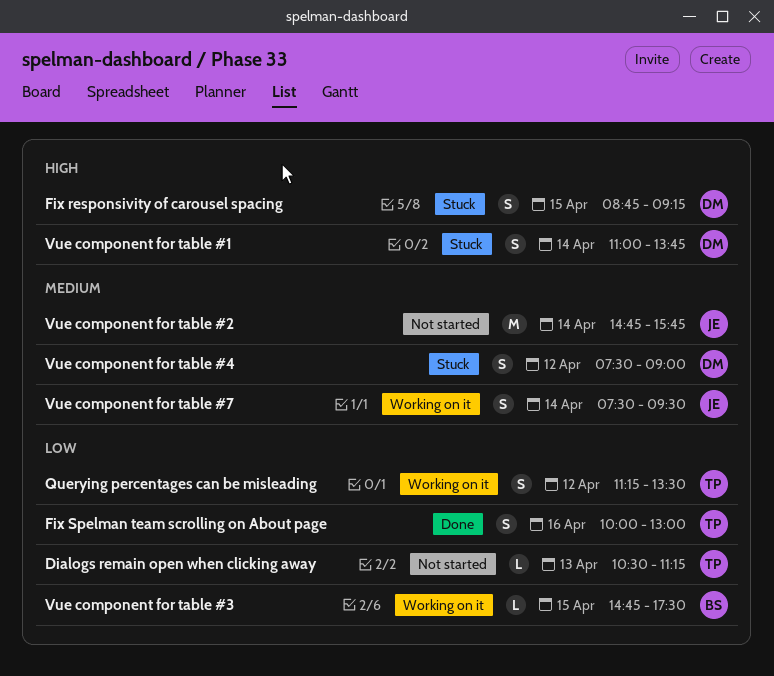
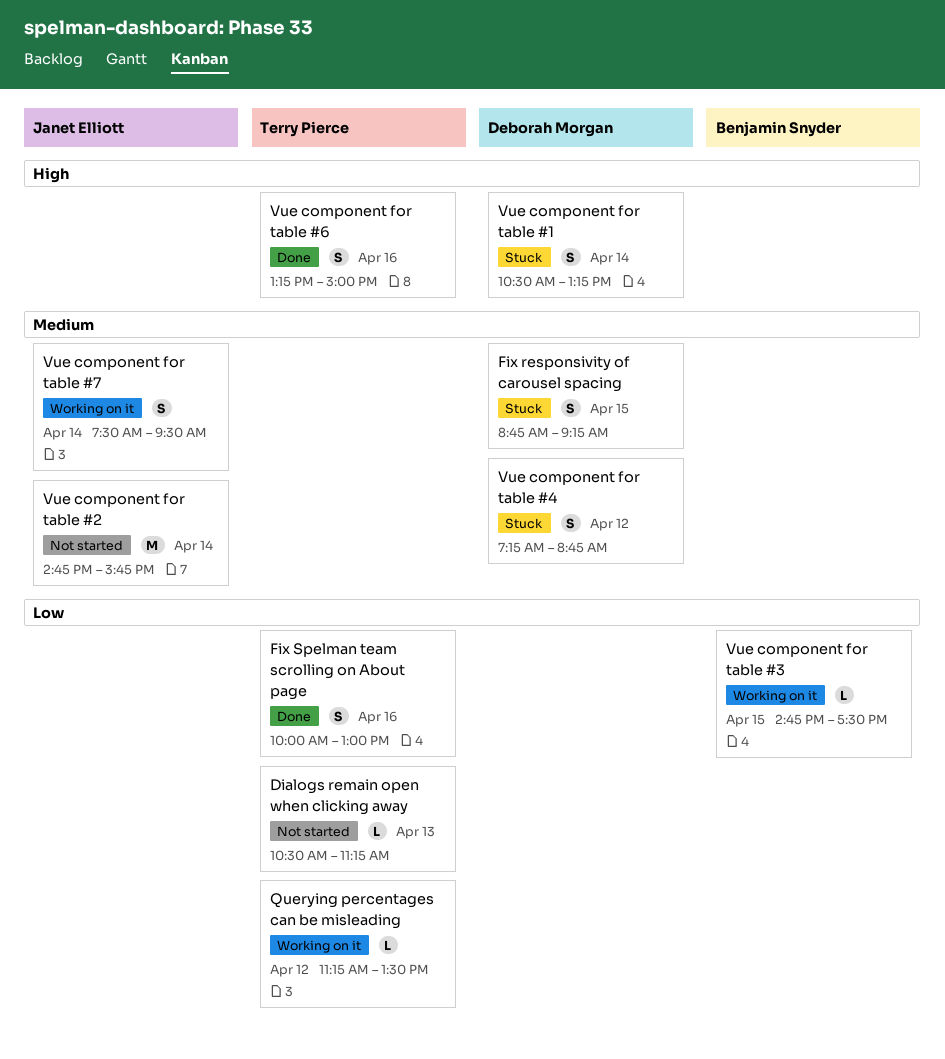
Fix responsivity of carousel spacing, priority: High -> Medium
Querying percentages can be misleading, estimate: S -> L
Vue component for table #1, begins: 11:00 -> 10:30
Vue component for table #1, ends: 13:45 -> 13:15
Vue component for table #4, begins: 07:30 -> 07:15
Vue component for table #4, ends: 09:00 -> 08:45
Vue component for table #6: none -> present

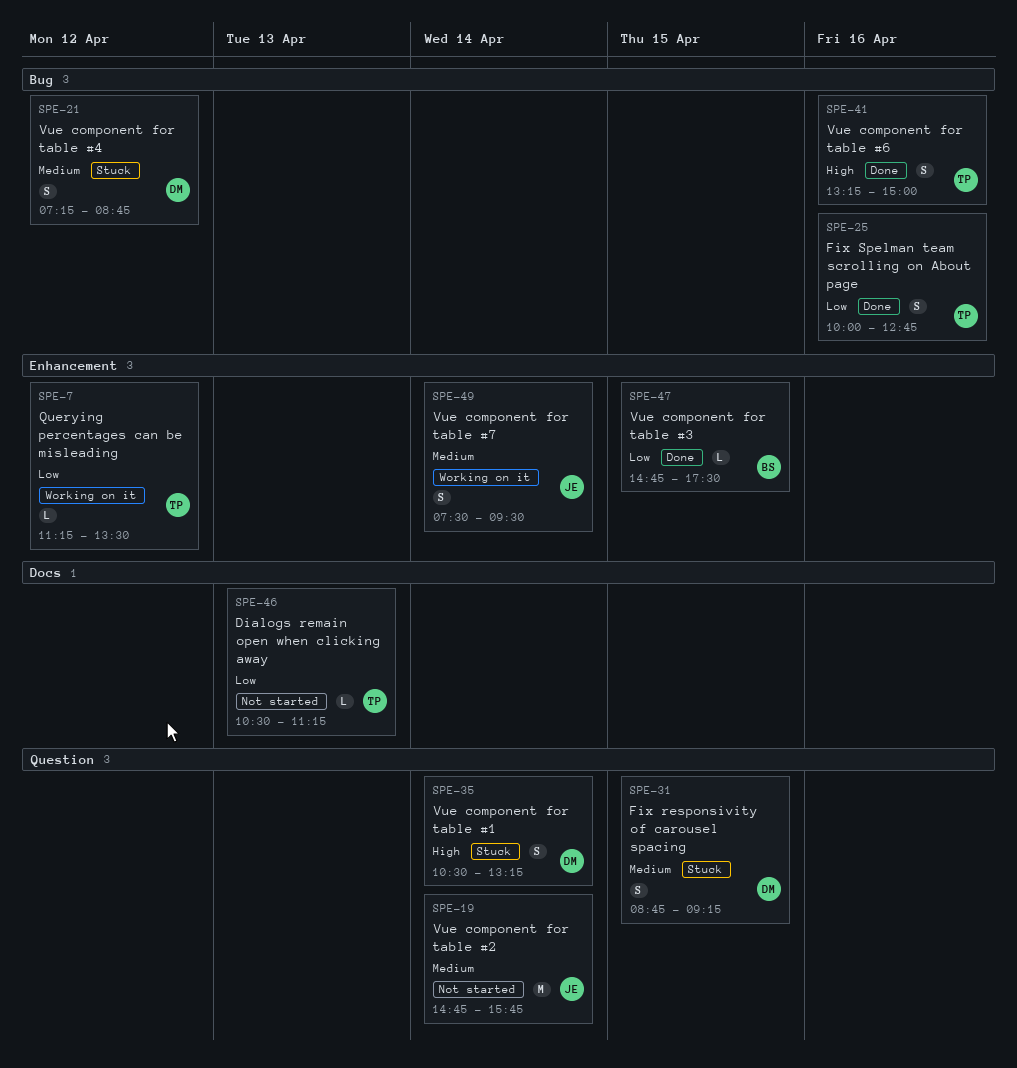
Fix Spelman team scrolling on About page, ends: 13:00 -> 12:45
Vue component for table #3, status: Working on it -> Done

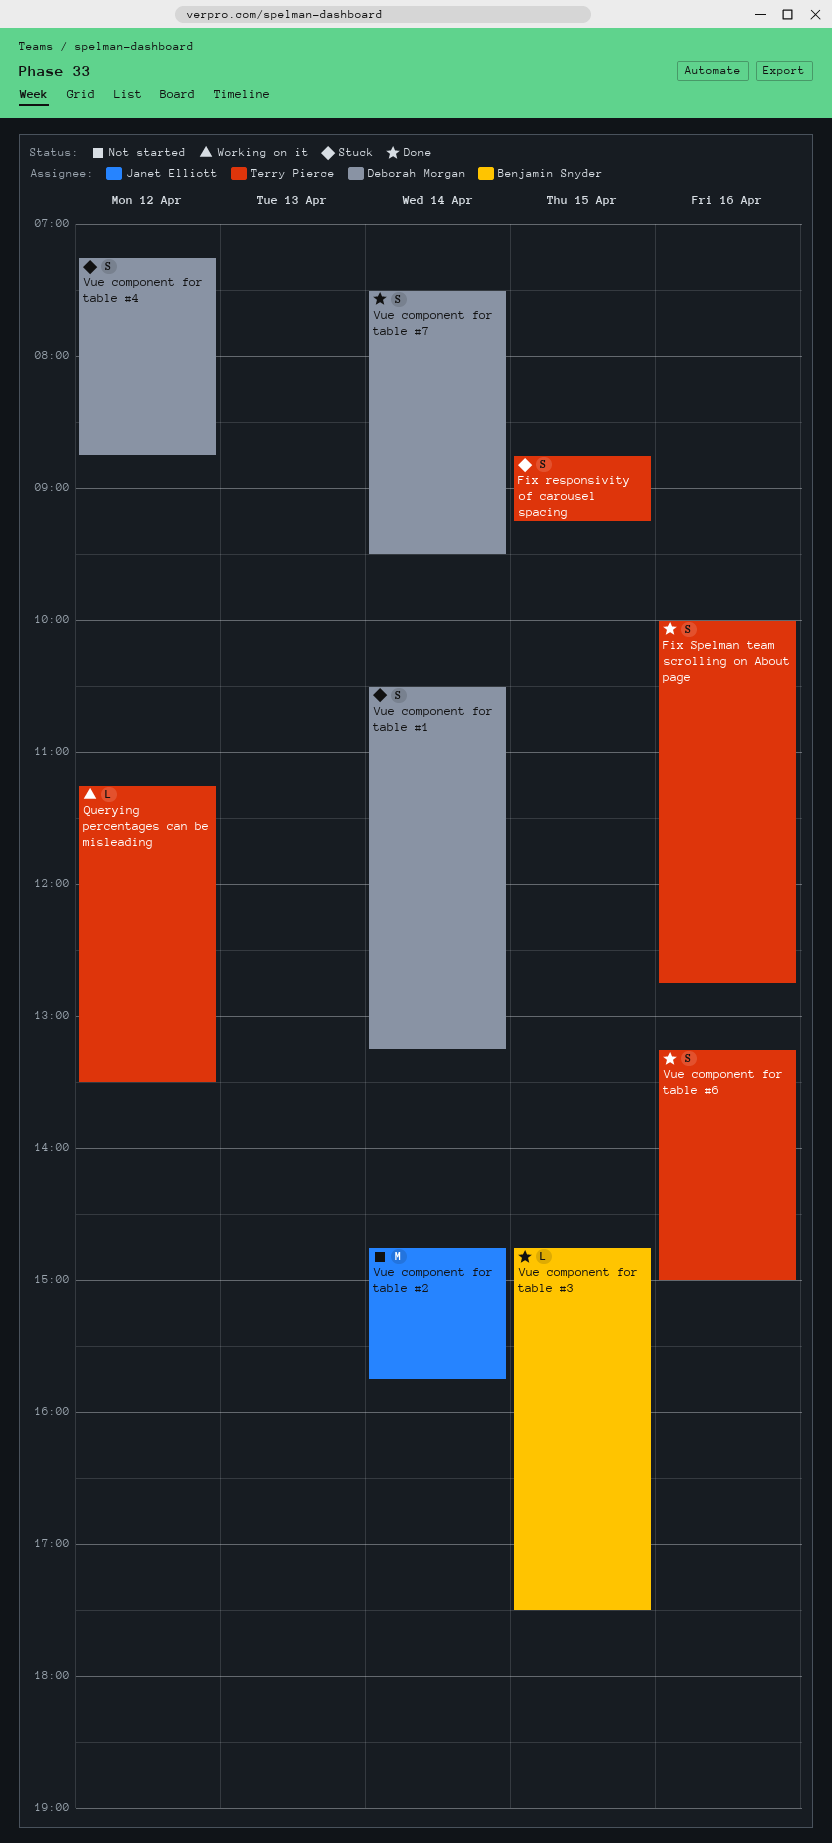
Dialogs remain open when clicking away: present -> none
Fix responsivity of carousel spacing, owner: Deborah Morgan -> Terry Pierce
Vue component for table #7, status: Working on it -> Done
Vue component for table #7, owner: Janet Elliott -> Deborah Morgan

